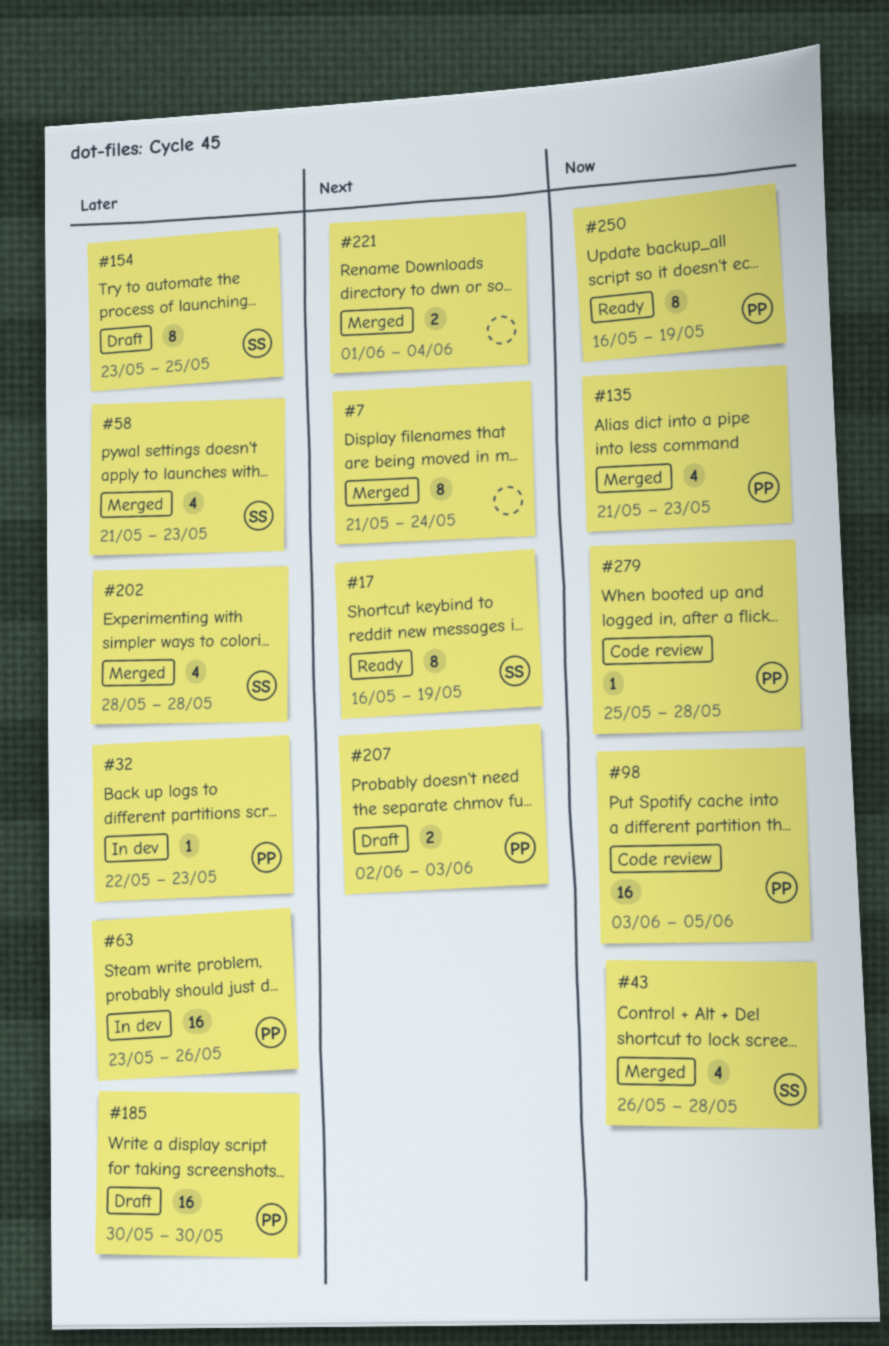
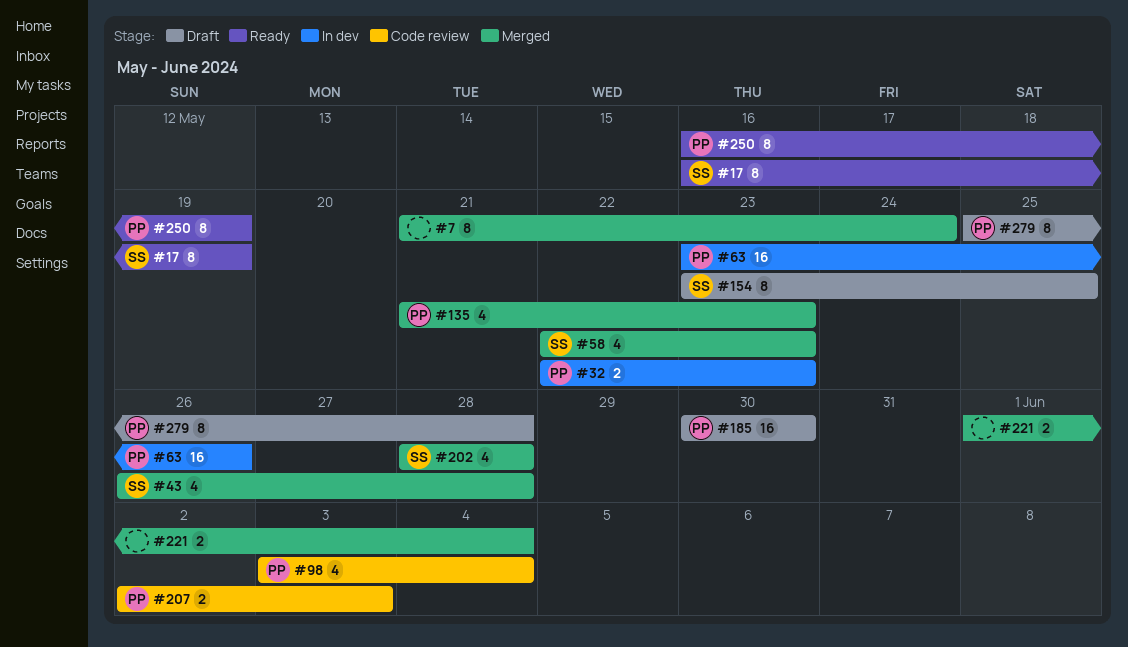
#32, estimate: 1 -> 2
#58, start: May 21 -> May 22
#98, estimate: 16 -> 4
#98, due: Jun 5 -> Jun 4
#207, status: Draft -> Code review
#279, status: Code review -> Draft
#279, estimate: 1 -> 8

